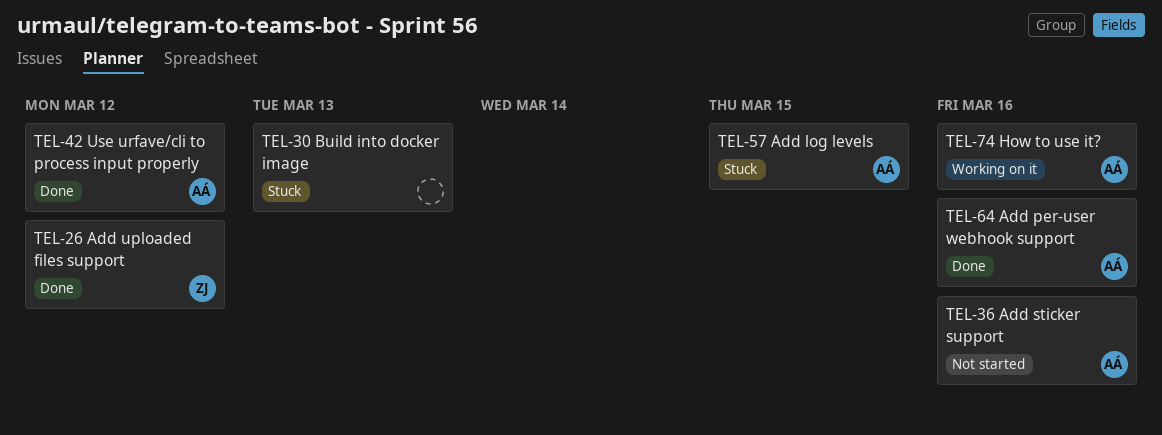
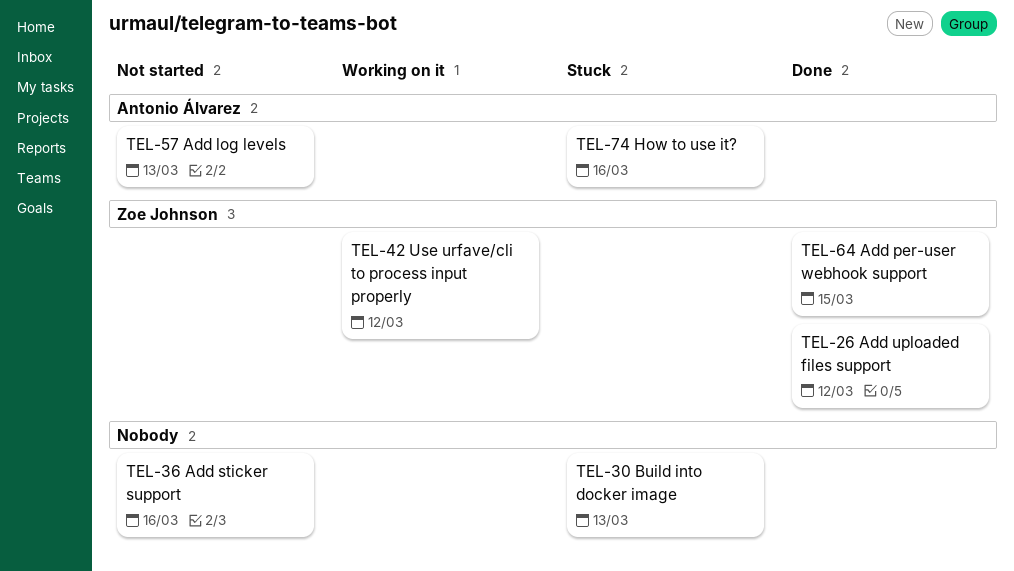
TEL-36, owner: Antonio Álvarez -> none
TEL-42, status: Done -> Working on it
TEL-42, owner: Antonio Álvarez -> Zoe Johnson
TEL-57, status: Stuck -> Not started
TEL-57, due: Mar 15 -> Mar 13
TEL-64, owner: Antonio Álvarez -> Zoe Johnson
TEL-64, due: Mar 16 -> Mar 15
TEL-74, status: Working on it -> Stuck

